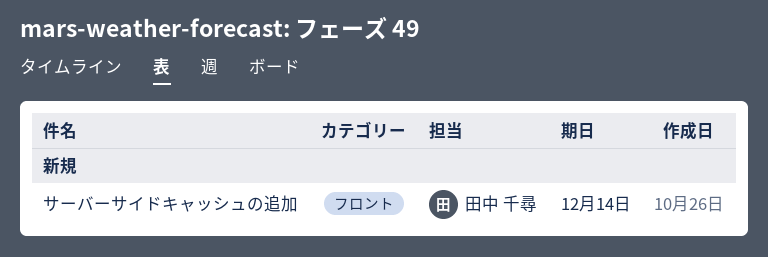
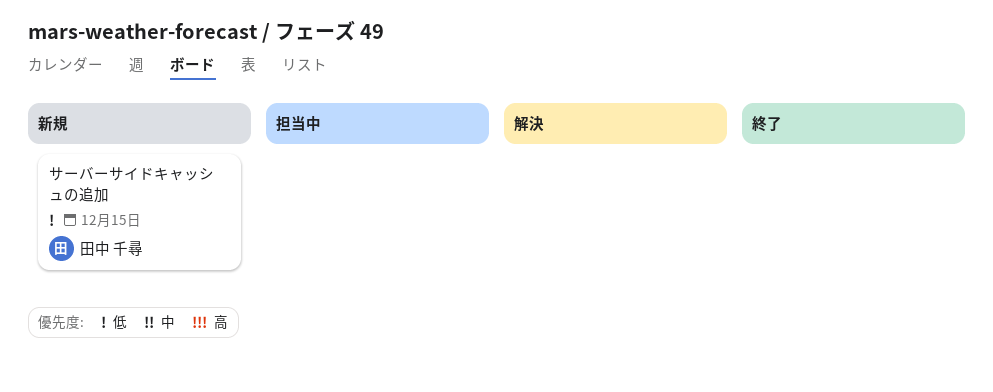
サーバーサイドキャッシュの追加, due: Dec 14 -> Dec 15

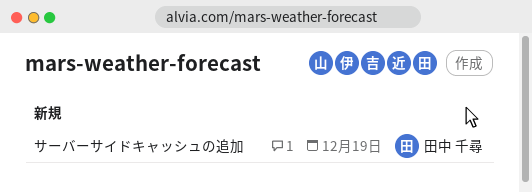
サーバーサイドキャッシュの追加, due: Dec 15 -> Dec 19

